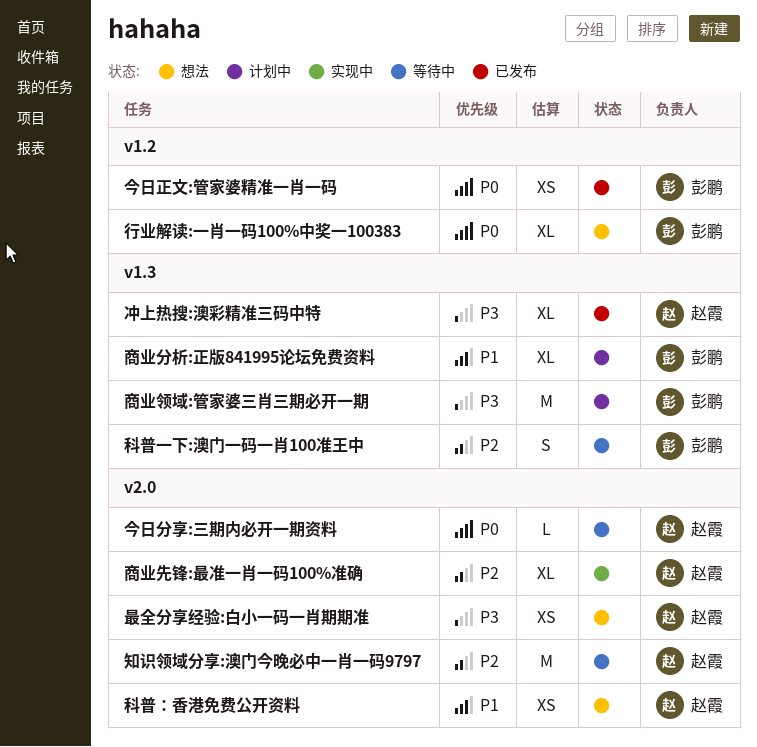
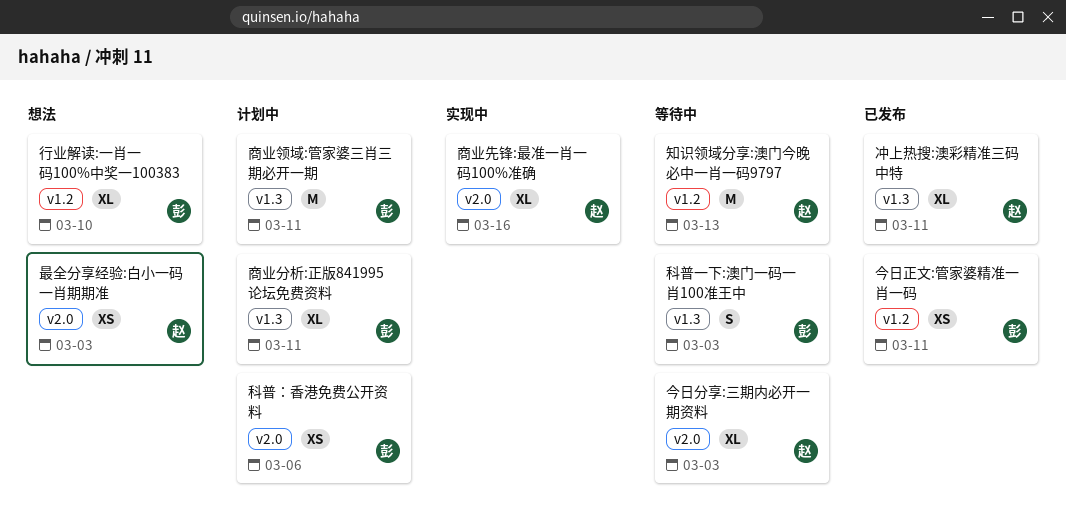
今日分享:三期内必开一期资料, estimate: L -> XL
知识领域分享:澳门今晚必中一肖一码9797, label: v2.0 -> v1.2
科普：香港免费公开资料, status: 想法 -> 计划中
科普：香港免费公开资料, owner: 赵霞 -> 彭鹏

